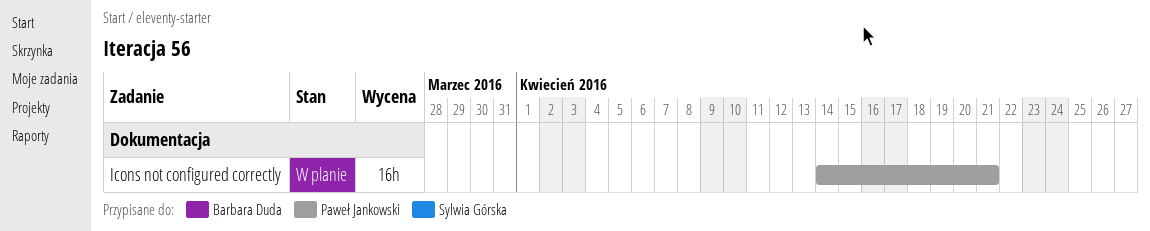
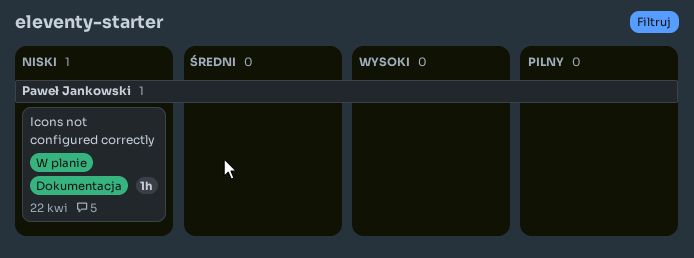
Icons not configured correctly, estimate: 16h -> 1h
Icons not configured correctly, due: Apr 21 -> Apr 22

